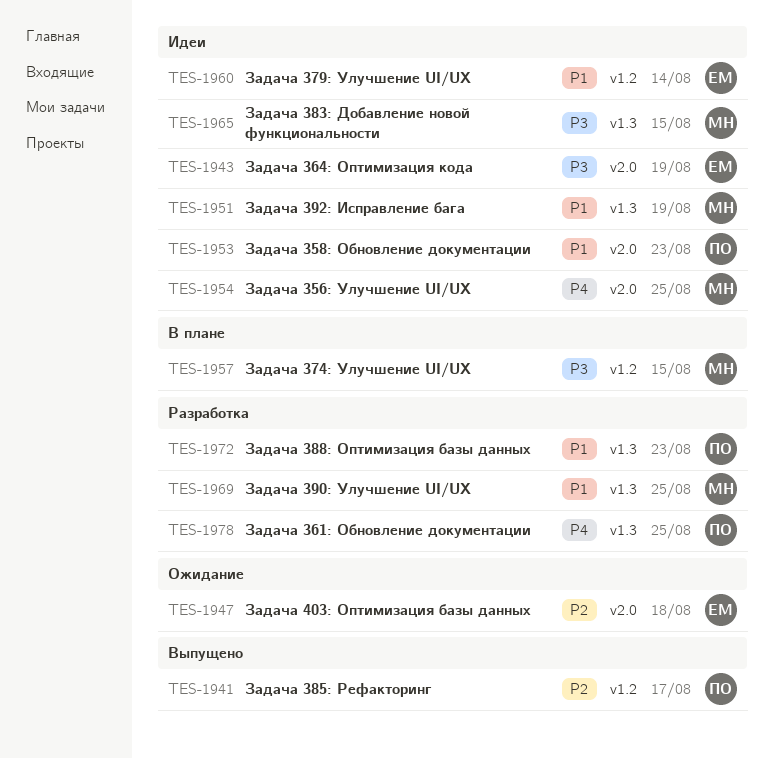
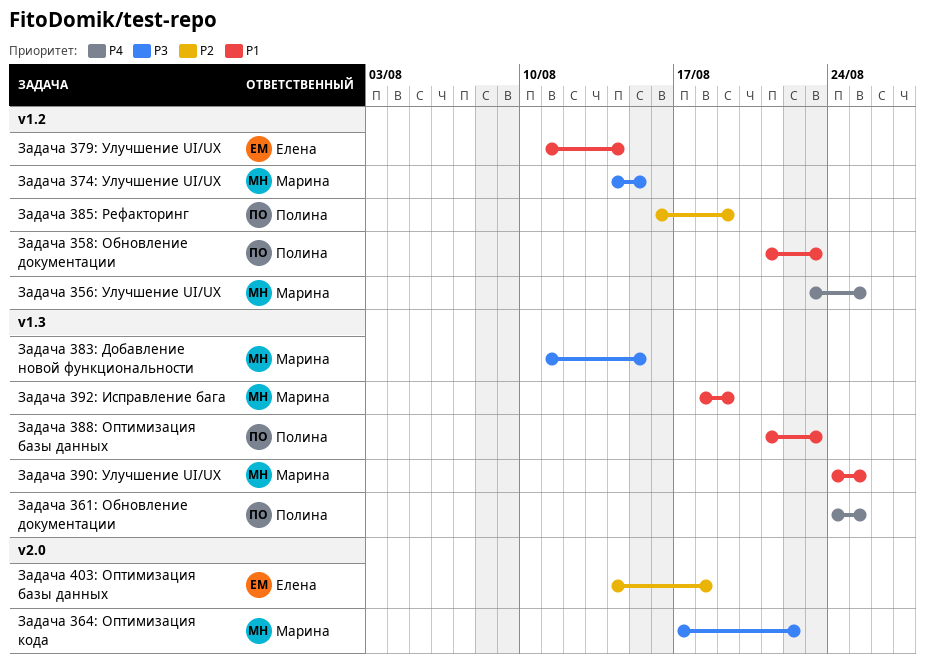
Задача 356: Улучшение UI/UX, label: v2.0 -> v1.2
Задача 358: Обновление документации, label: v2.0 -> v1.2
Задача 364: Оптимизация кода, owner: Елена -> Марина
Задача 364: Оптимизация кода, due: Aug 19 -> Aug 22
Задача 385: Рефакторинг, due: Aug 17 -> Aug 19

